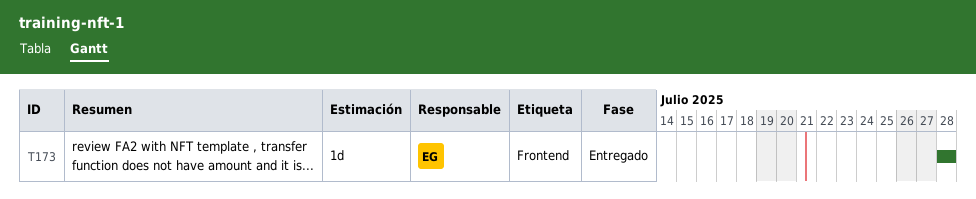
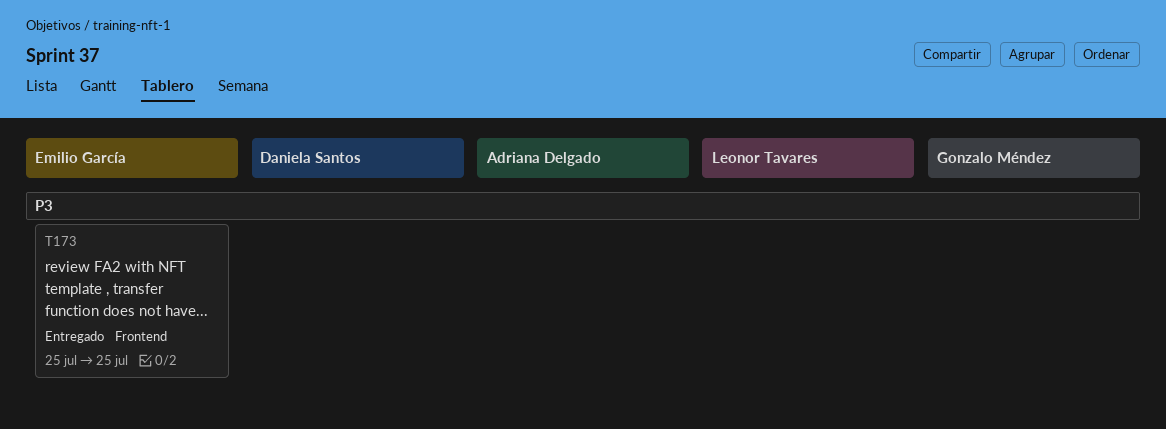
T173, start: Jul 28 -> Jul 25
T173, due: Jul 28 -> Jul 25

